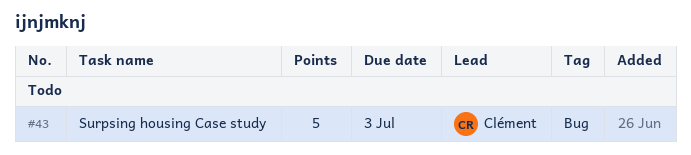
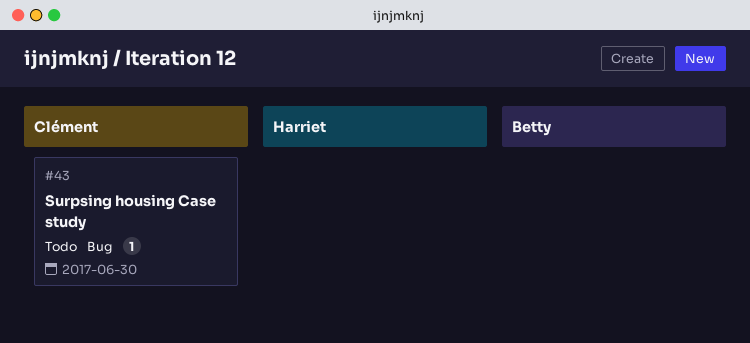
#43, estimate: 5 -> 1
#43, due: Jul 3 -> Jun 30

